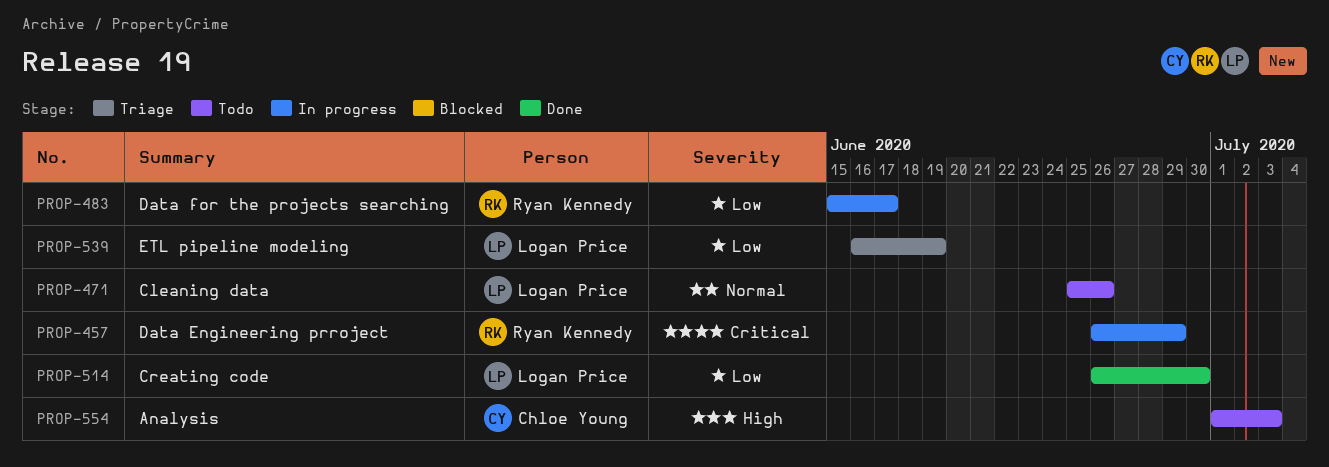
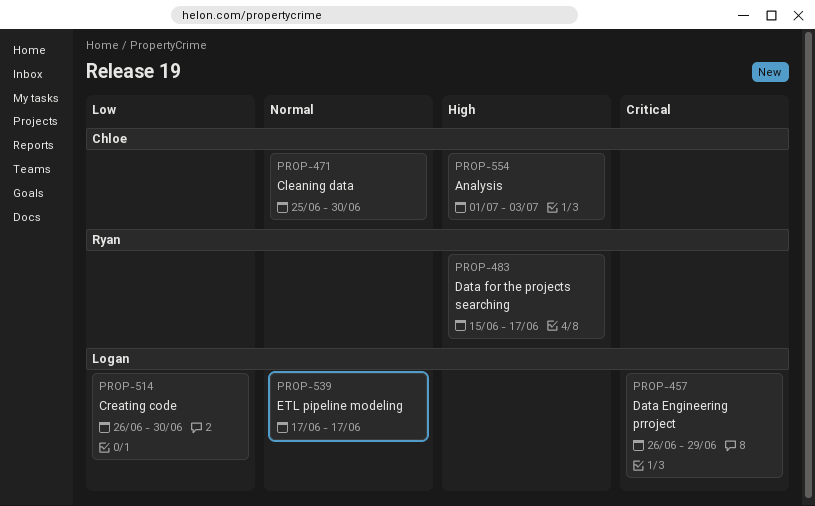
PROP-457, owner: Ryan Kennedy -> Logan Price
PROP-471, owner: Logan Price -> Chloe Young
PROP-471, due: Jun 26 -> Jun 30
PROP-483, priority: Low -> High
PROP-539, priority: Low -> Normal
PROP-539, start: Jun 16 -> Jun 17
PROP-539, due: Jun 19 -> Jun 17

